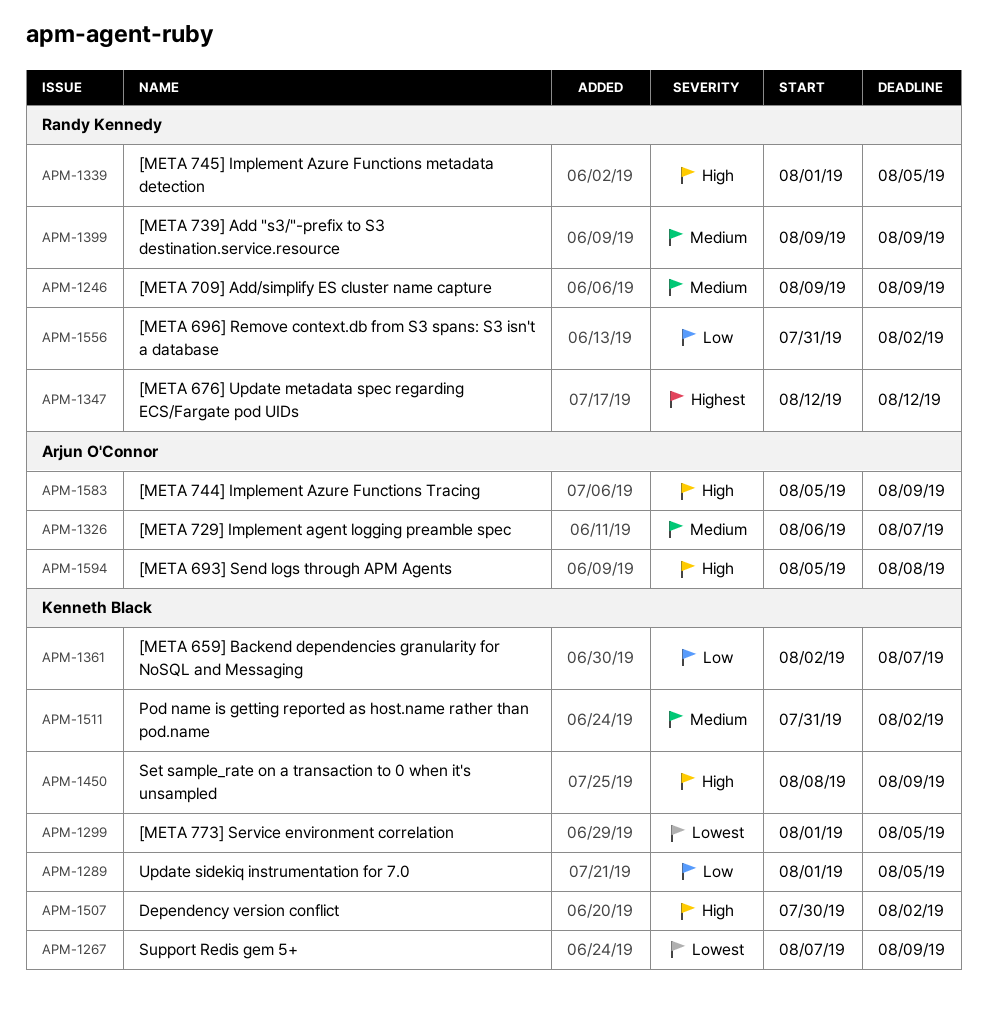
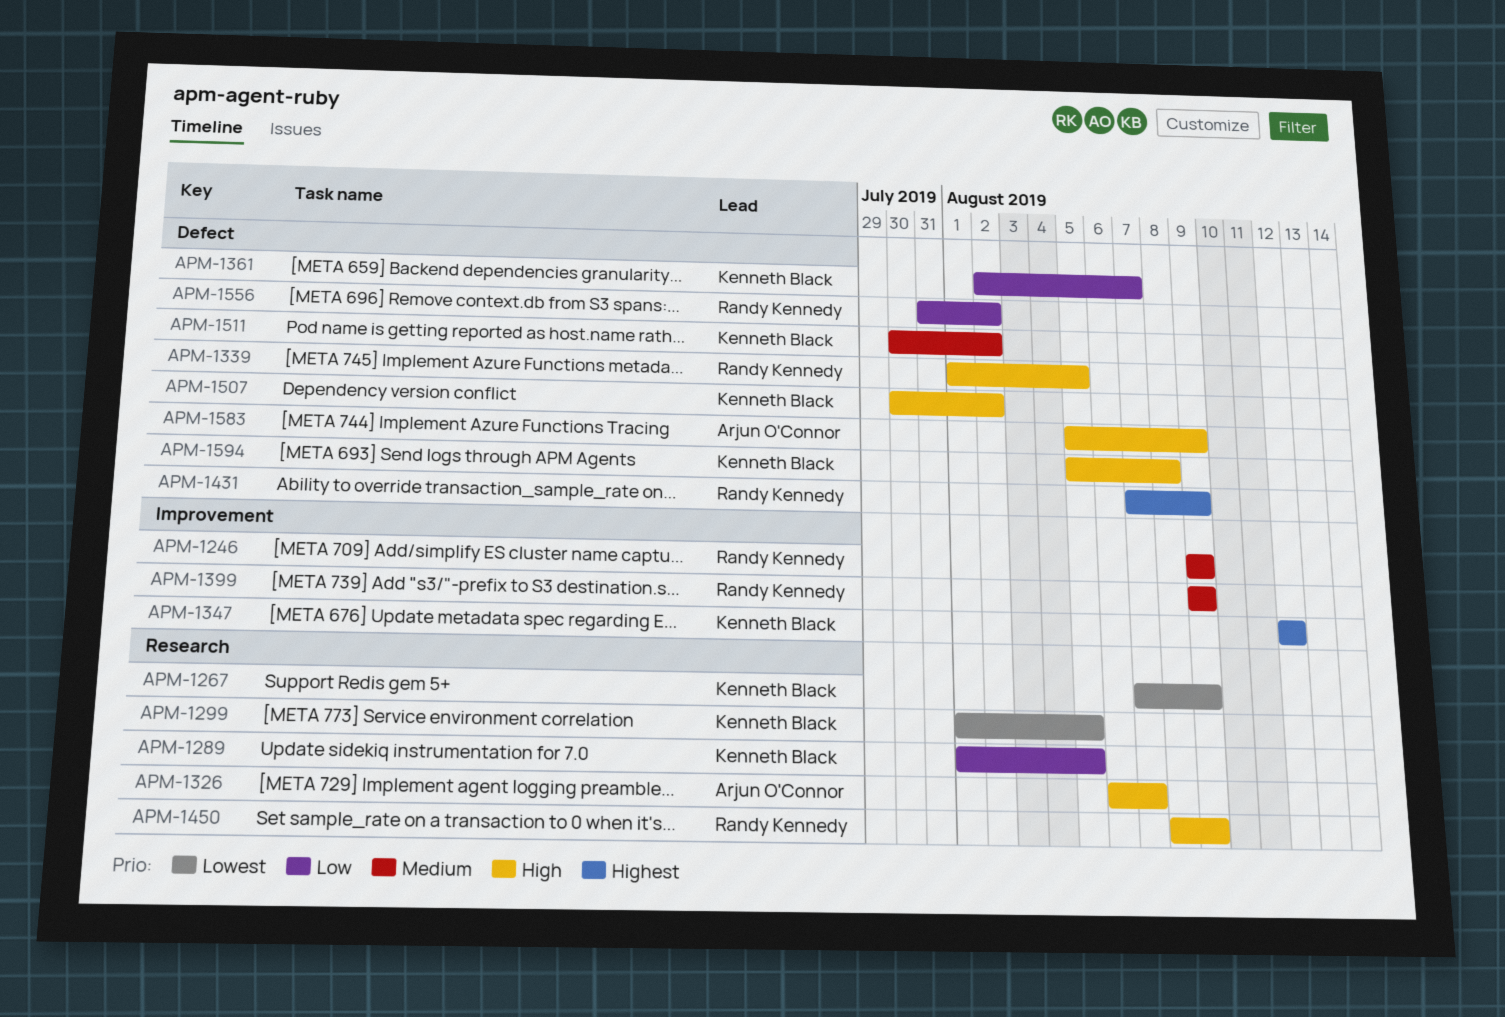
APM-1326, priority: Medium -> High
APM-1347, owner: Randy Kennedy -> Kenneth Black
APM-1431: none -> present
APM-1450, owner: Kenneth Black -> Randy Kennedy
APM-1511, start: Jul 31 -> Jul 30
APM-1594, owner: Arjun O'Connor -> Kenneth Black

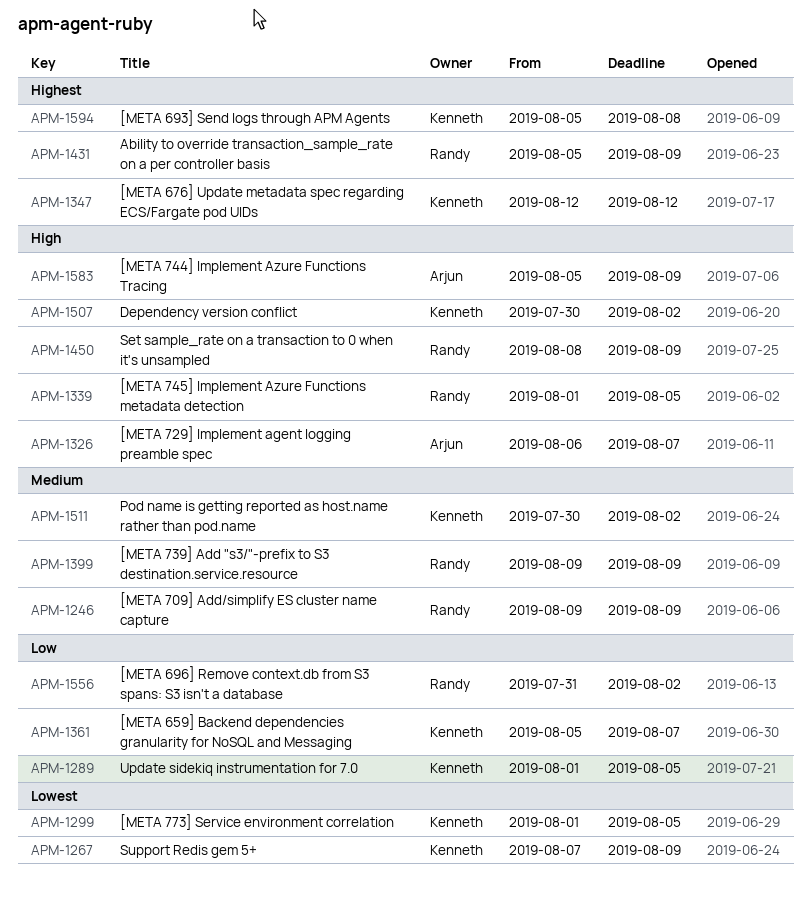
APM-1361, start: Aug 2 -> Aug 5
APM-1431, start: Aug 7 -> Aug 5
APM-1594, priority: High -> Highest

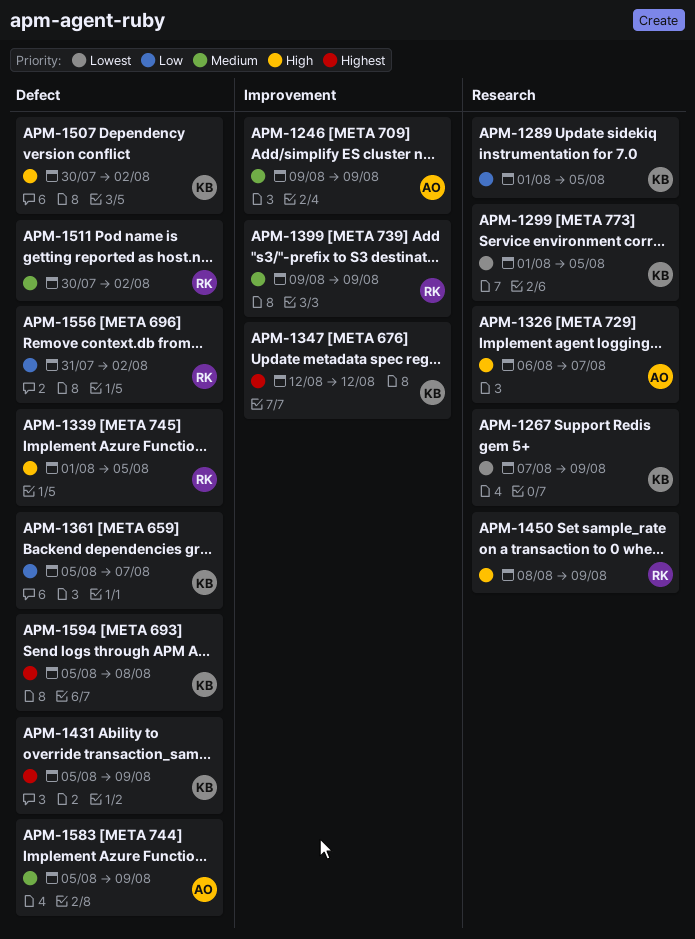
APM-1246, owner: Randy -> Arjun
APM-1431, owner: Randy -> Kenneth
APM-1511, owner: Kenneth -> Randy
APM-1583, priority: High -> Medium

